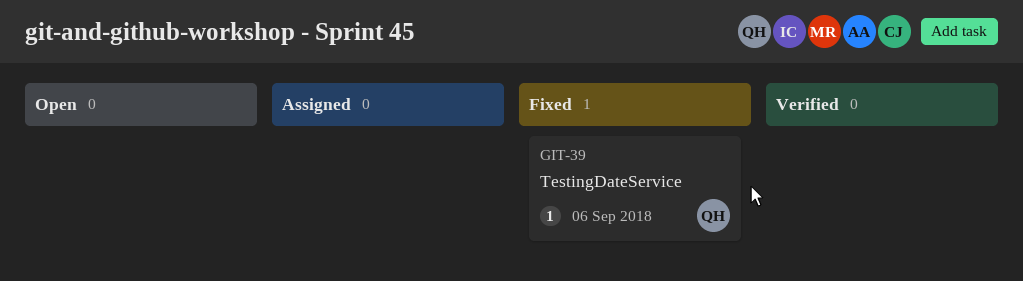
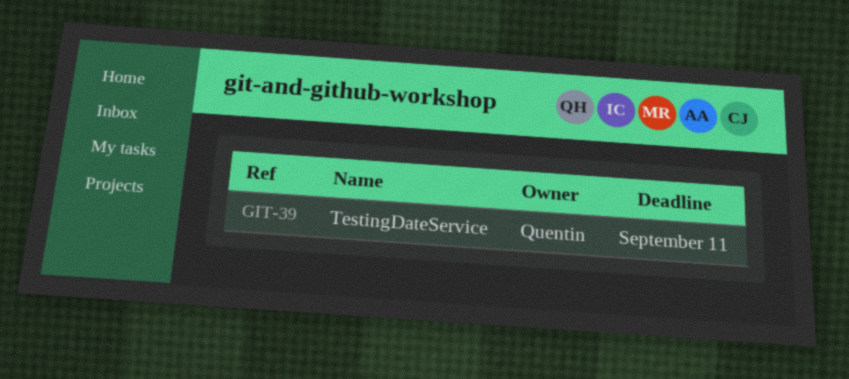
GIT-39, due: Sep 6 -> Sep 11

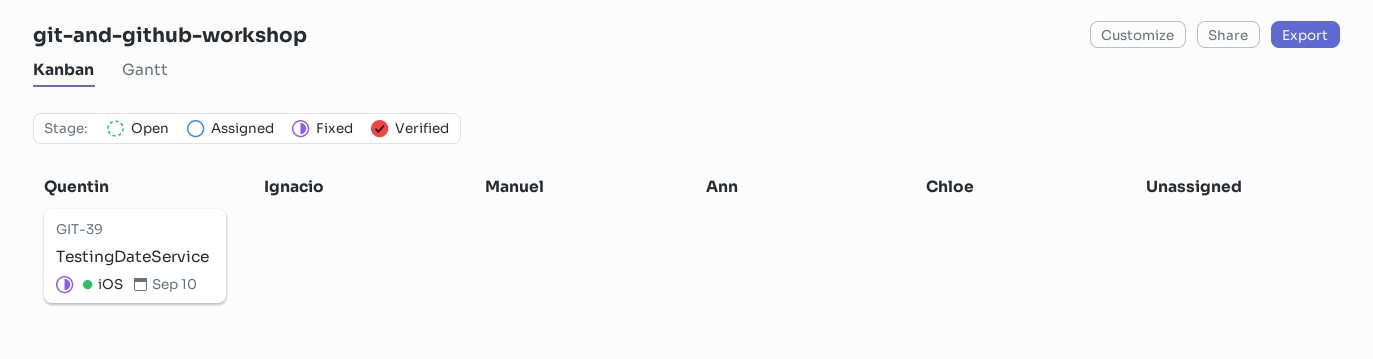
GIT-39, due: Sep 11 -> Sep 10

